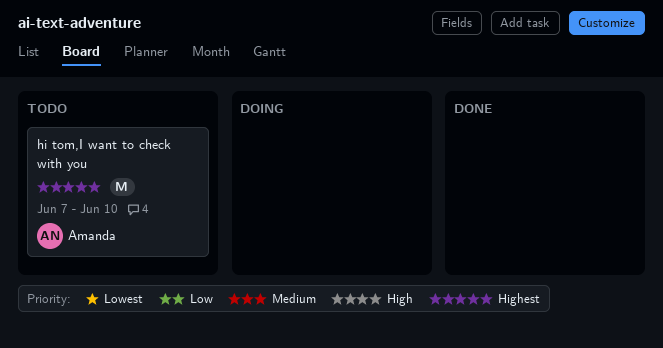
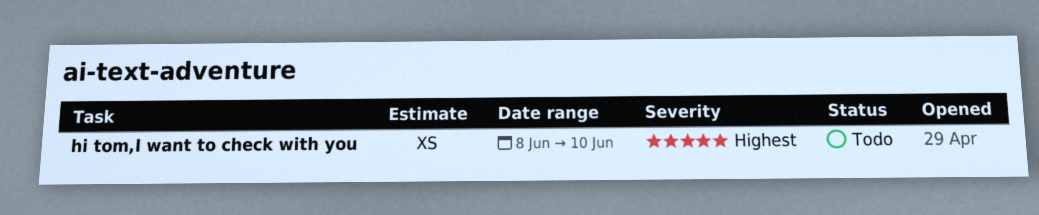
hi tom,I want to check with you, estimate: M -> XS
hi tom,I want to check with you, start: Jun 7 -> Jun 8

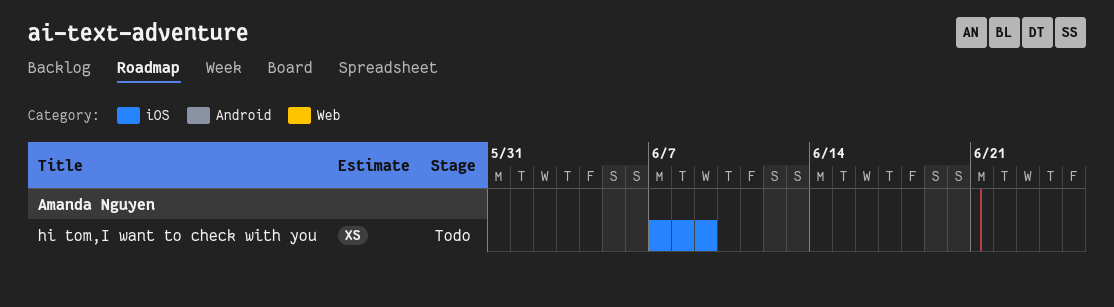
hi tom,I want to check with you, start: Jun 8 -> Jun 7
hi tom,I want to check with you, due: Jun 10 -> Jun 9

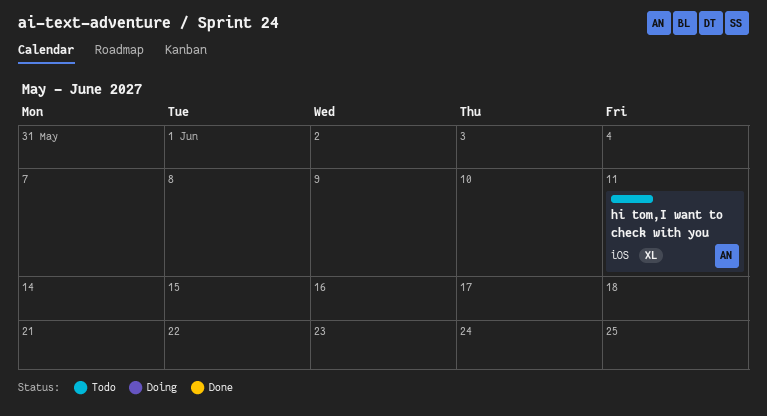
hi tom,I want to check with you, estimate: XS -> XL
hi tom,I want to check with you, due: Jun 9 -> Jun 11

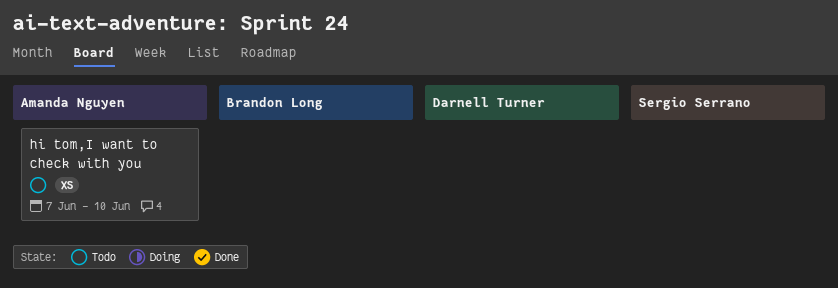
hi tom,I want to check with you, estimate: XL -> XS
hi tom,I want to check with you, due: Jun 11 -> Jun 10

